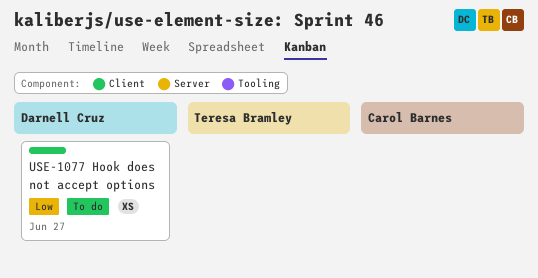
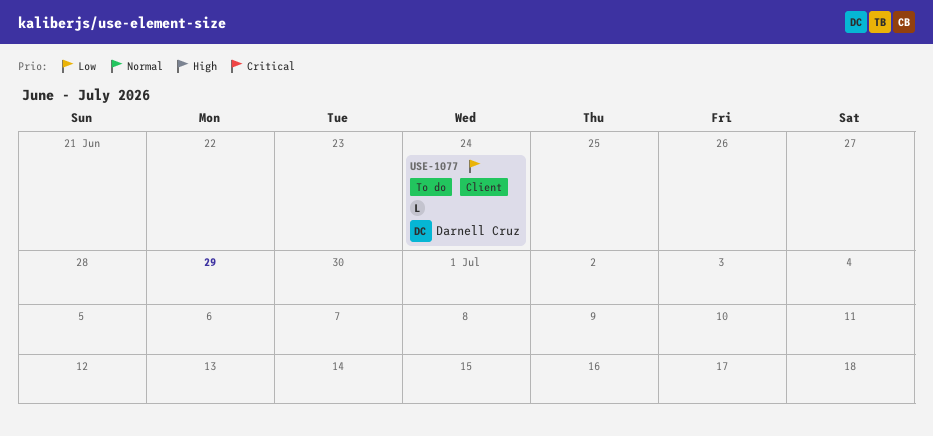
USE-1077, estimate: XS -> L
USE-1077, due: Jun 27 -> Jun 24

